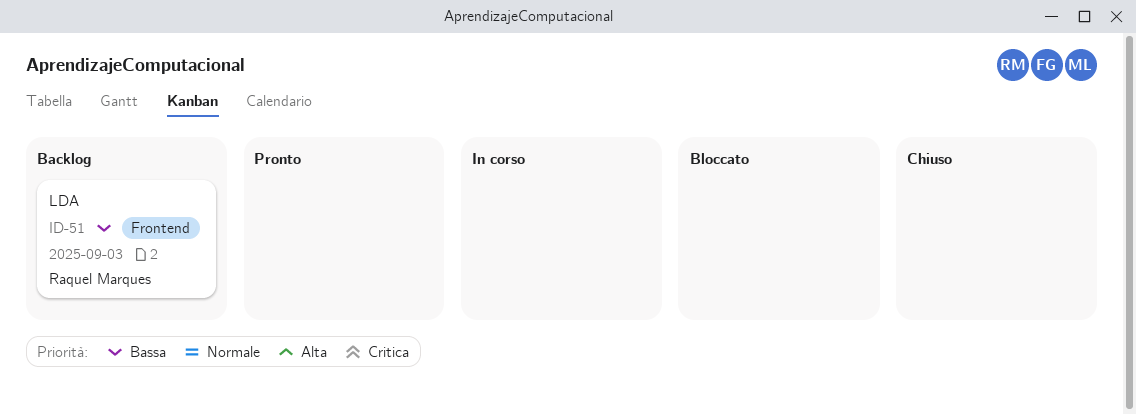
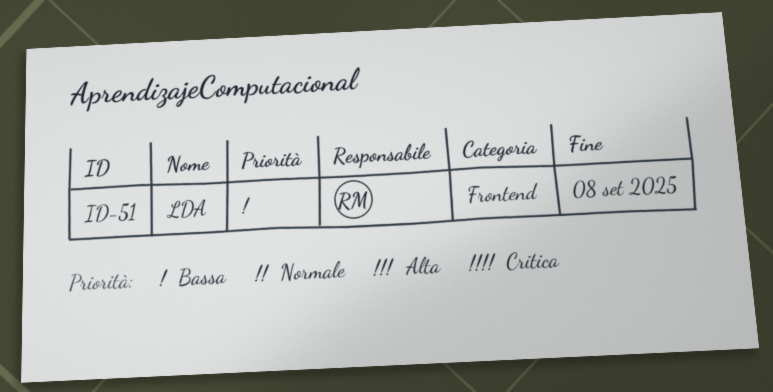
ID-51, due: Sep 3 -> Sep 8

